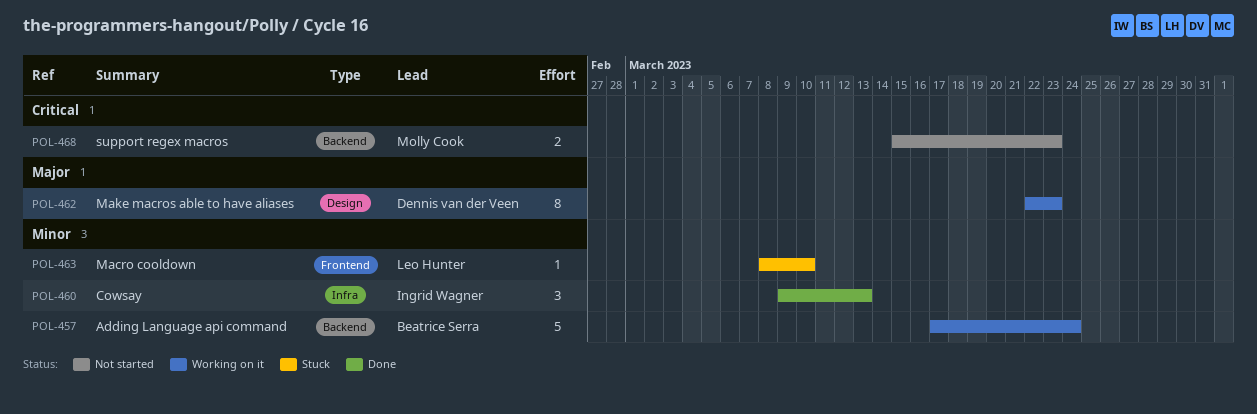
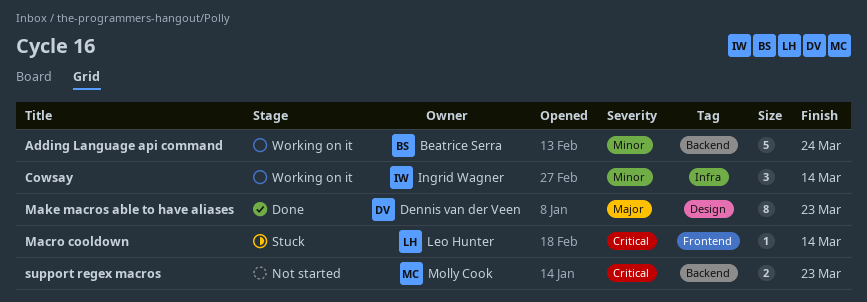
Cowsay, status: Done -> Working on it
Cowsay, due: Mar 13 -> Mar 14
Macro cooldown, priority: Minor -> Critical
Macro cooldown, due: Mar 10 -> Mar 14
Make macros able to have aliases, status: Working on it -> Done

